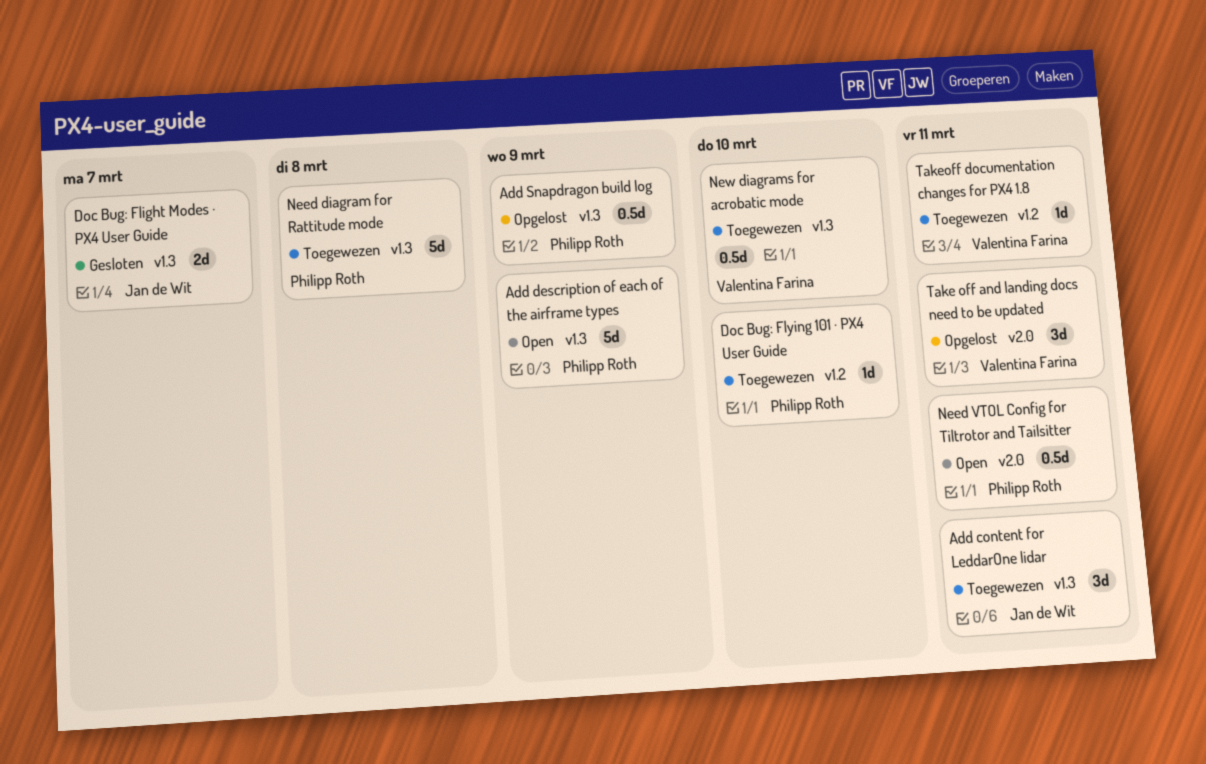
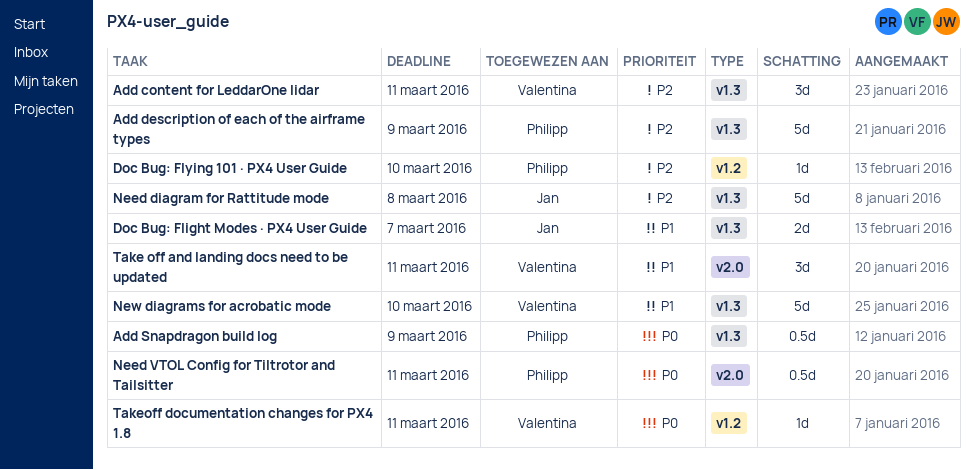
Add content for LeddarOne lidar, owner: Jan de Wit -> Valentina Farina
Need diagram for Rattitude mode, owner: Philipp Roth -> Jan de Wit
New diagrams for acrobatic mode, estimate: 0.5d -> 5d

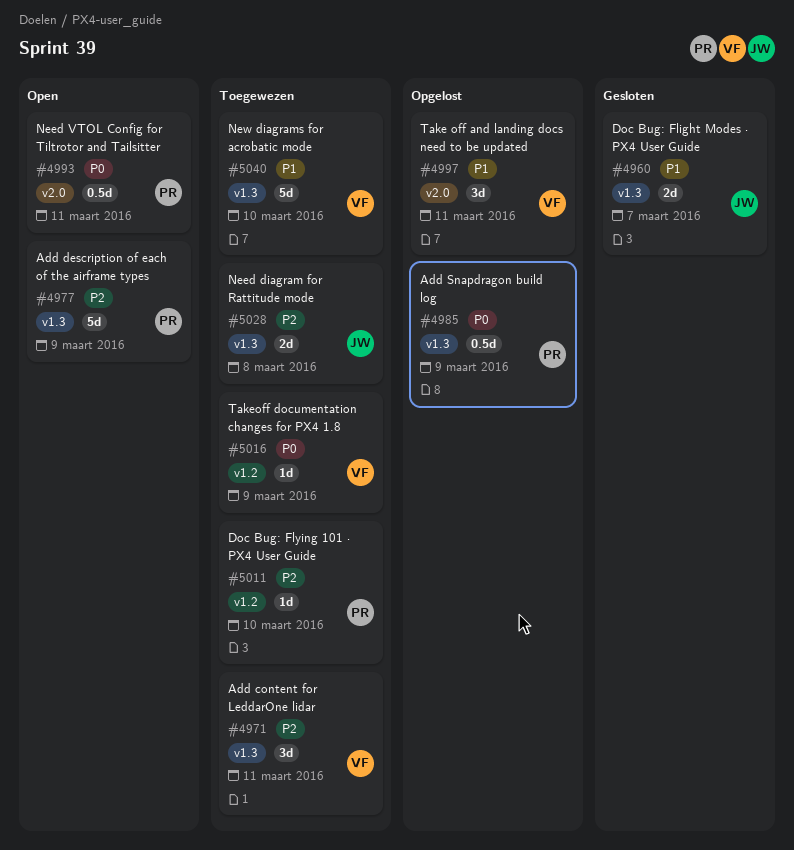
Need diagram for Rattitude mode, estimate: 5d -> 2d
Takeoff documentation changes for PX4 1.8, due: Mar 11 -> Mar 9

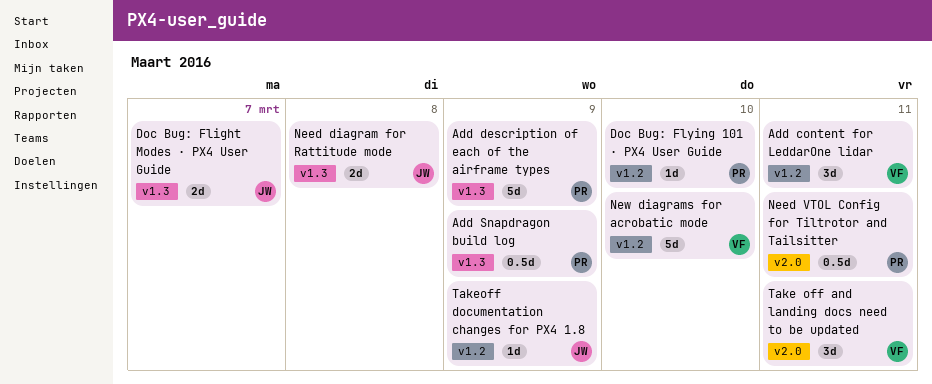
Add content for LeddarOne lidar, label: v1.3 -> v1.2
New diagrams for acrobatic mode, label: v1.3 -> v1.2
Takeoff documentation changes for PX4 1.8, owner: VF -> JW

